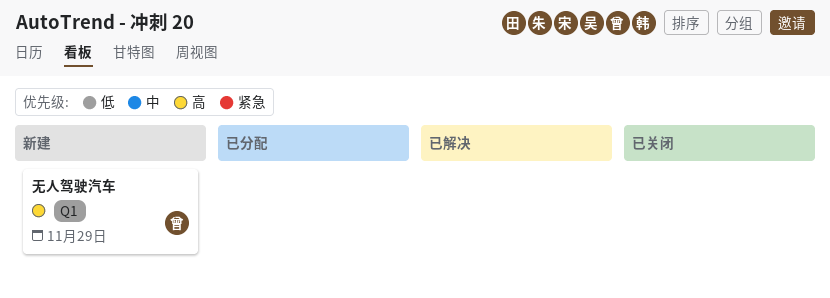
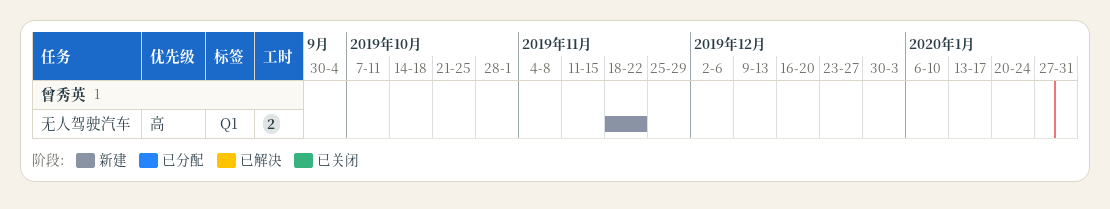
无人驾驶汽车, due: Nov 29 -> Nov 22

